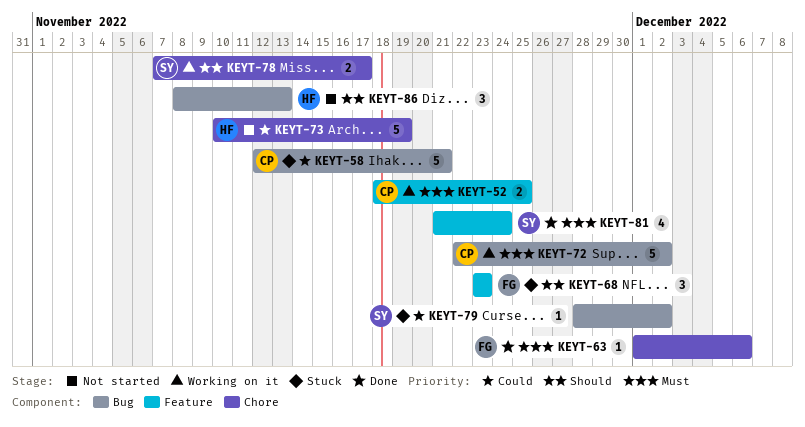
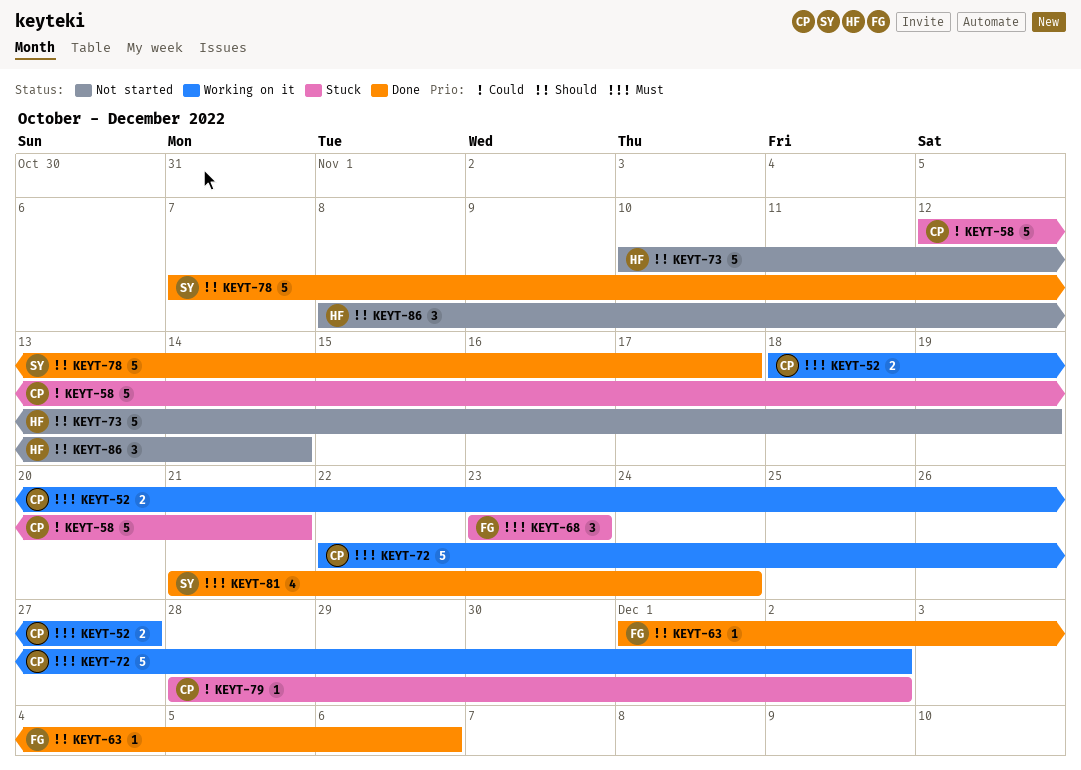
KEYT-52, due: Nov 25 -> Nov 27
KEYT-63, priority: Must -> Should
KEYT-68, priority: Should -> Must
KEYT-73, priority: Could -> Should
KEYT-78, status: Working on it -> Done
KEYT-78, estimate: 2 -> 5
KEYT-79, owner: SY -> CP
KEYT-86, due: Nov 13 -> Nov 14

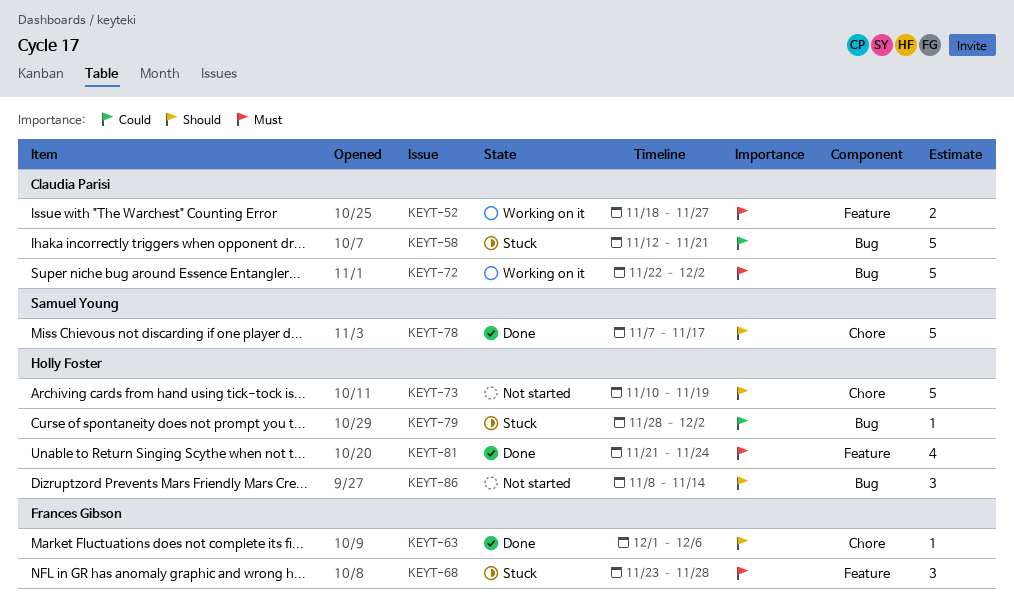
KEYT-68, due: Nov 23 -> Nov 28
KEYT-79, owner: Claudia Parisi -> Holly Foster
KEYT-81, owner: Samuel Young -> Holly Foster

